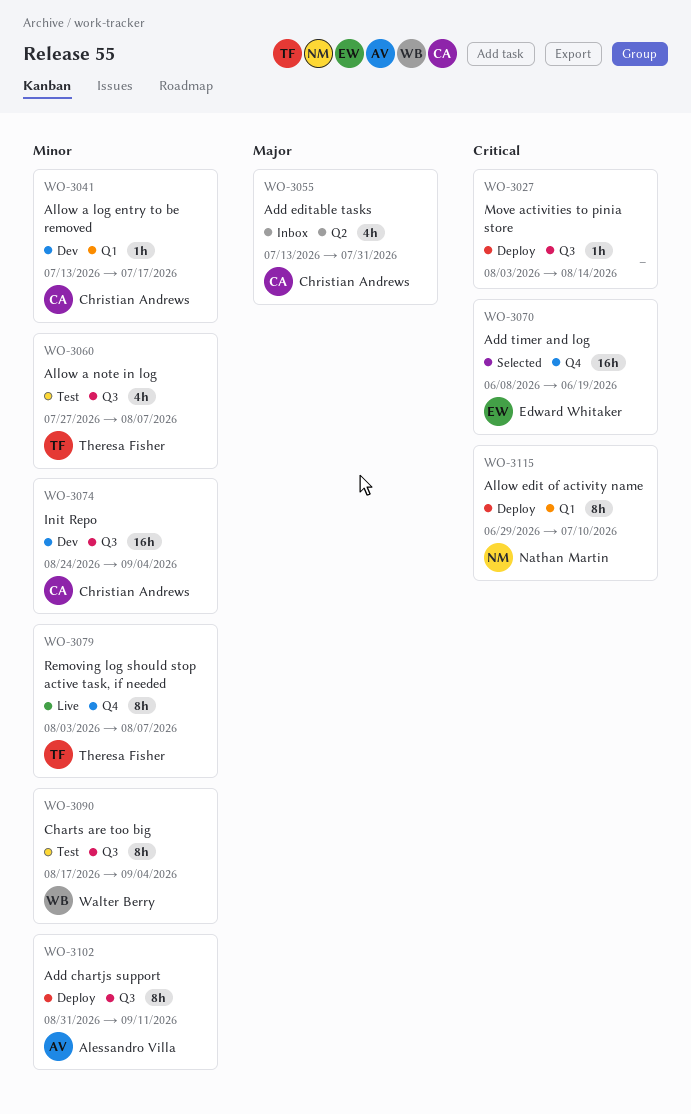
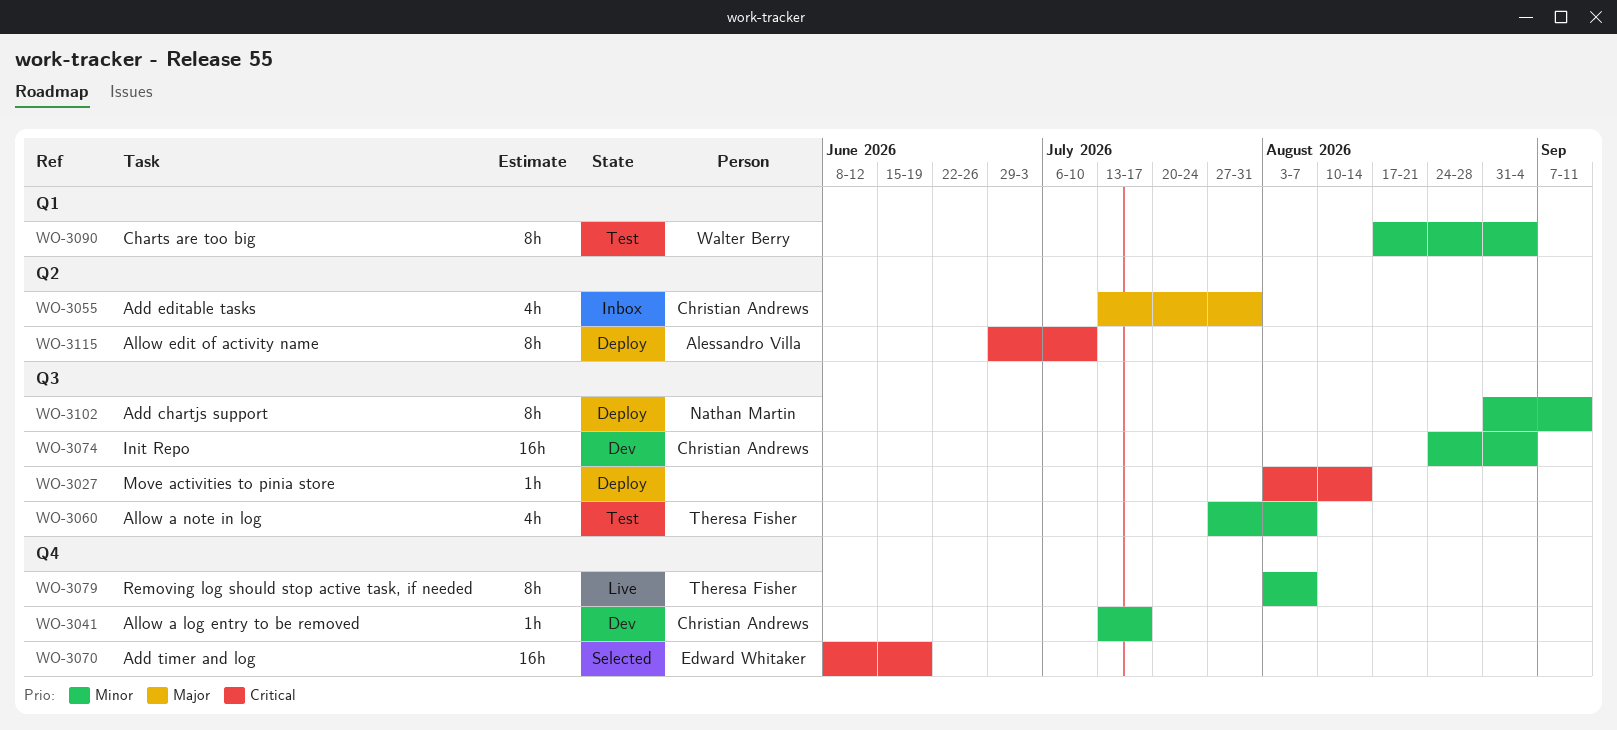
WO-3041, label: Q1 -> Q4
WO-3090, label: Q3 -> Q1
WO-3102, owner: Alessandro Villa -> Nathan Martin
WO-3115, owner: Nathan Martin -> Alessandro Villa
WO-3115, label: Q1 -> Q2

